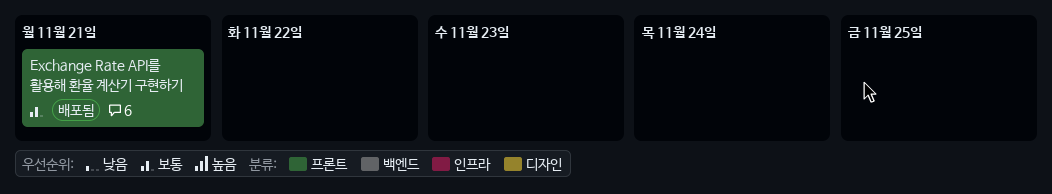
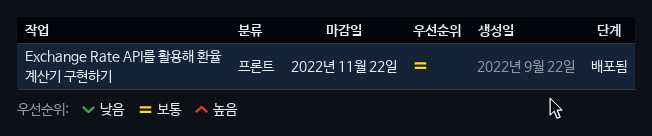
Exchange Rate API를 활용해 환율 계산기 구현하기, due: Nov 21 -> Nov 22

